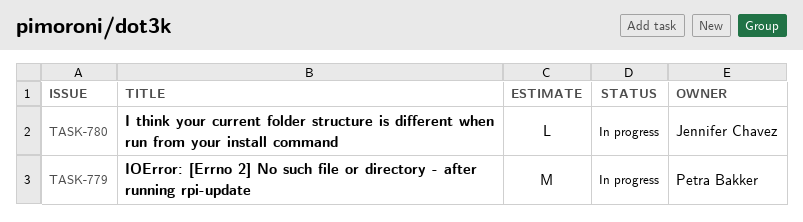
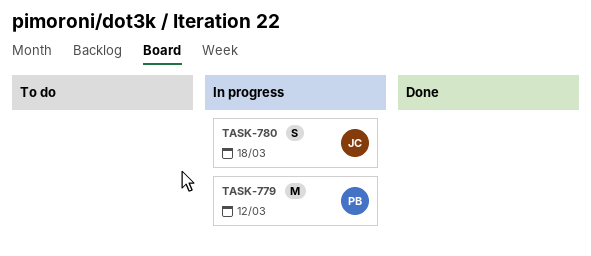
TASK-780, estimate: L -> S

